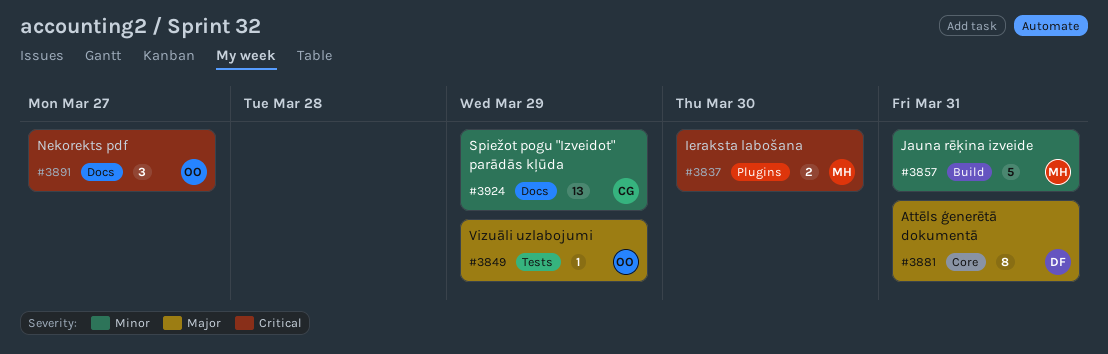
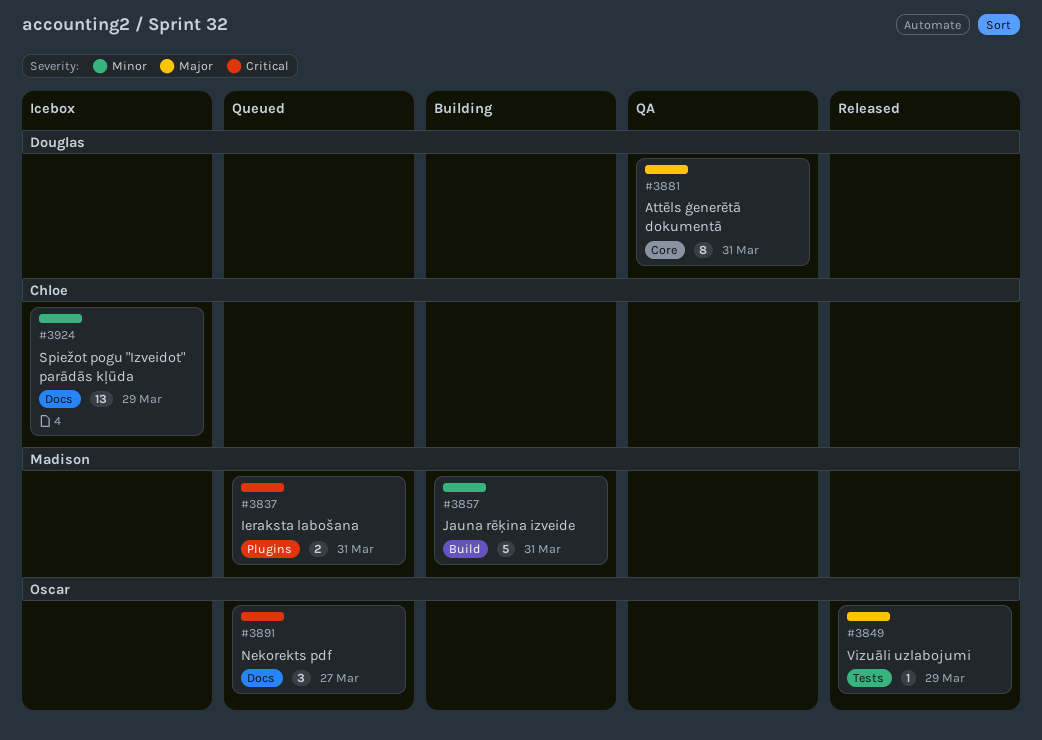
#3837, due: Mar 30 -> Mar 31

